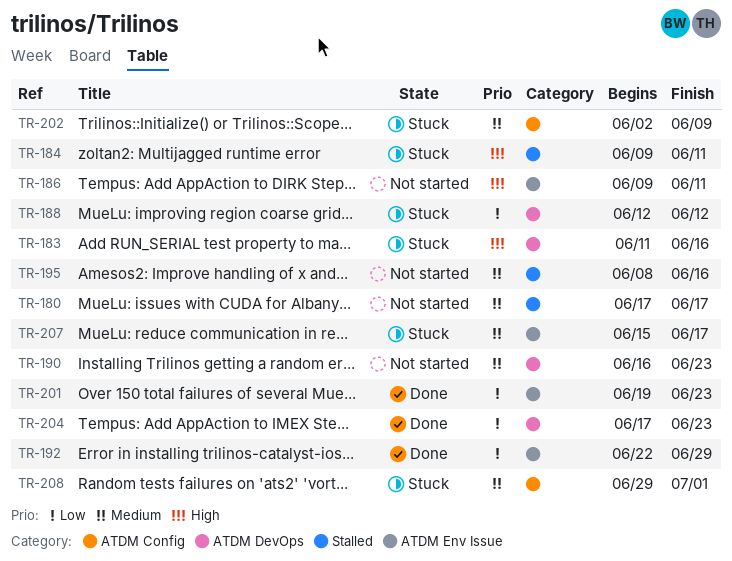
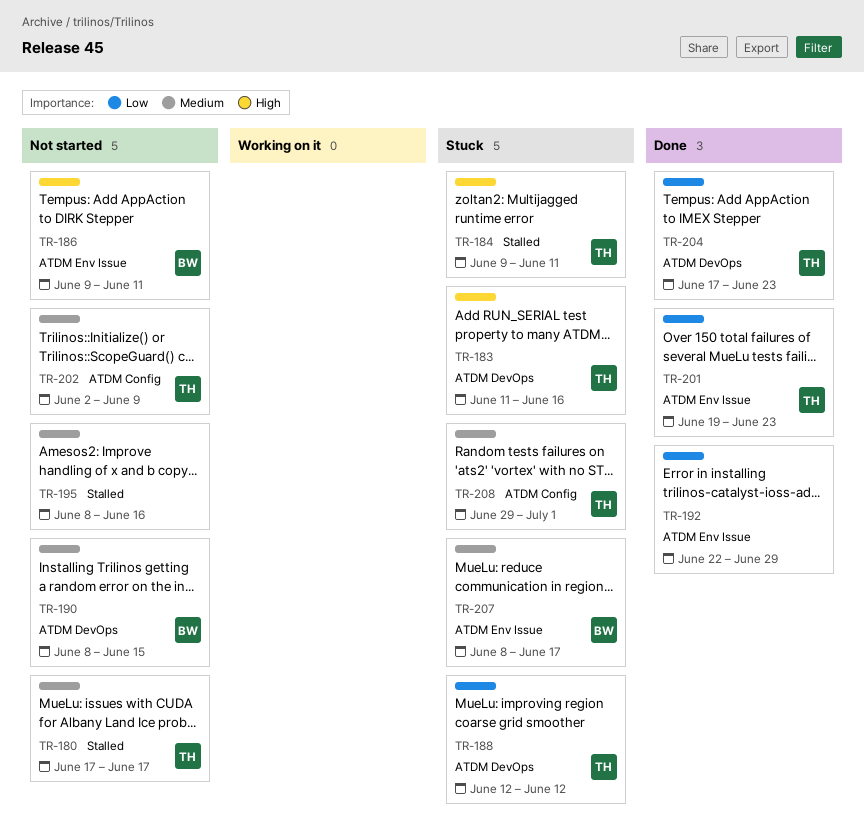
TR-190, start: Jun 16 -> Jun 8
TR-190, due: Jun 23 -> Jun 15
TR-202, status: Stuck -> Not started
TR-207, start: Jun 15 -> Jun 8

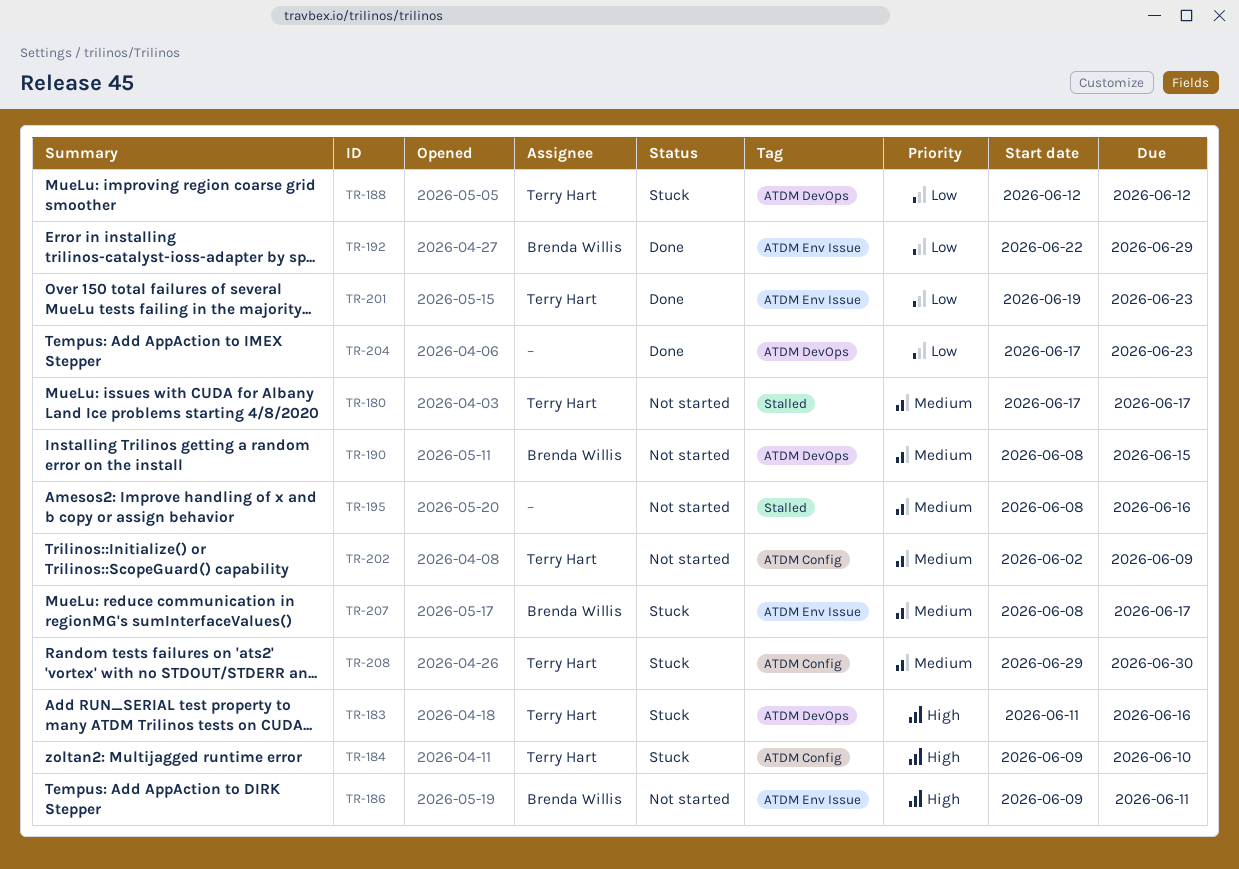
TR-184, label: Stalled -> ATDM Config
TR-184, due: Jun 11 -> Jun 10
TR-192, owner: none -> Brenda Willis
TR-204, owner: Terry Hart -> none
TR-208, due: Jul 1 -> Jun 30

